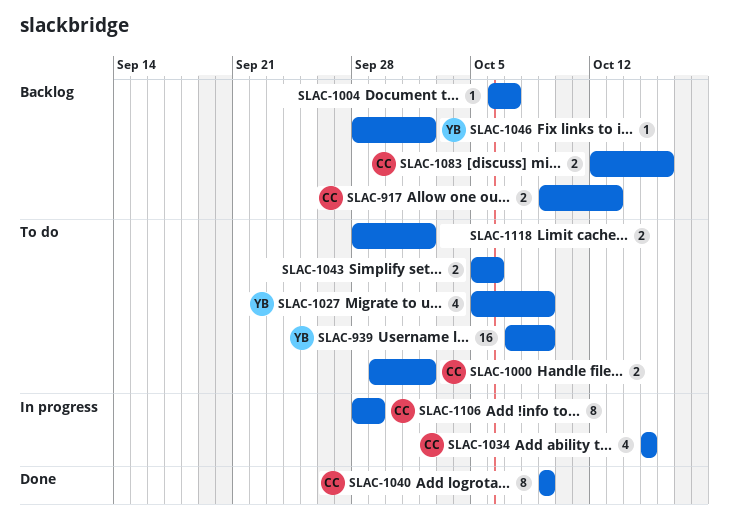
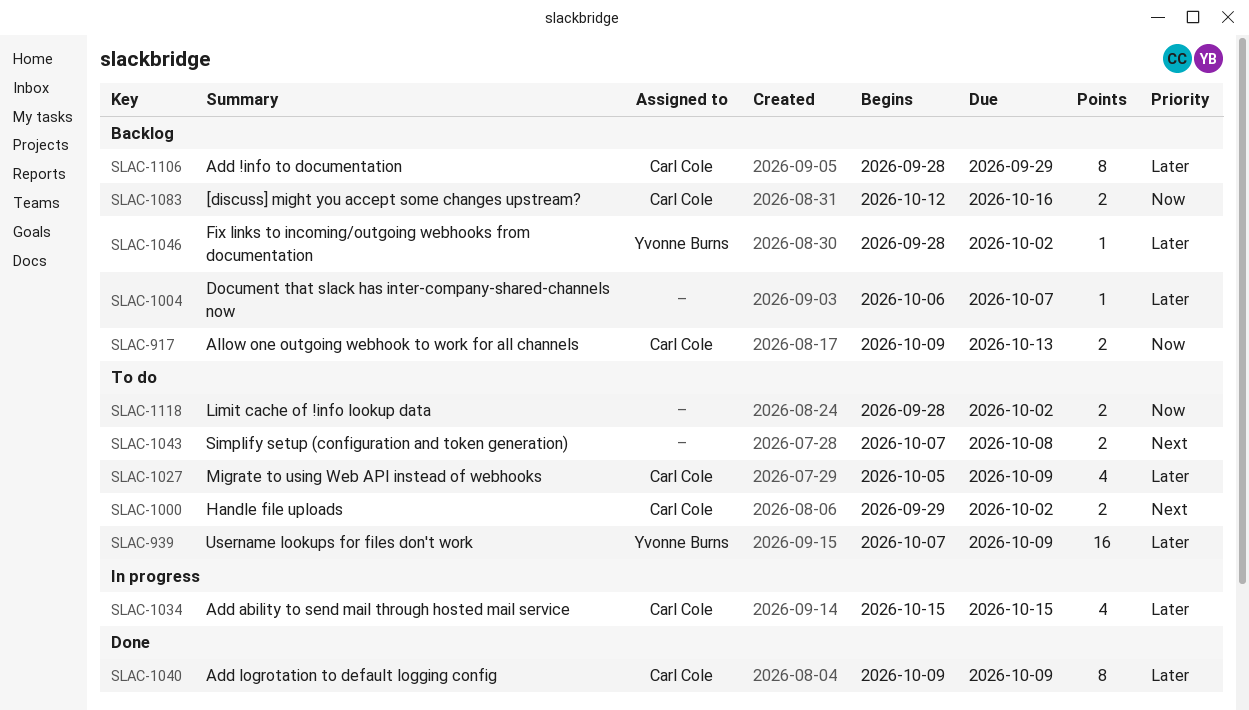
SLAC-1027, owner: Yvonne Burns -> Carl Cole
SLAC-1043, start: Oct 5 -> Oct 7
SLAC-1043, due: Oct 6 -> Oct 8
SLAC-1106, status: In progress -> Backlog

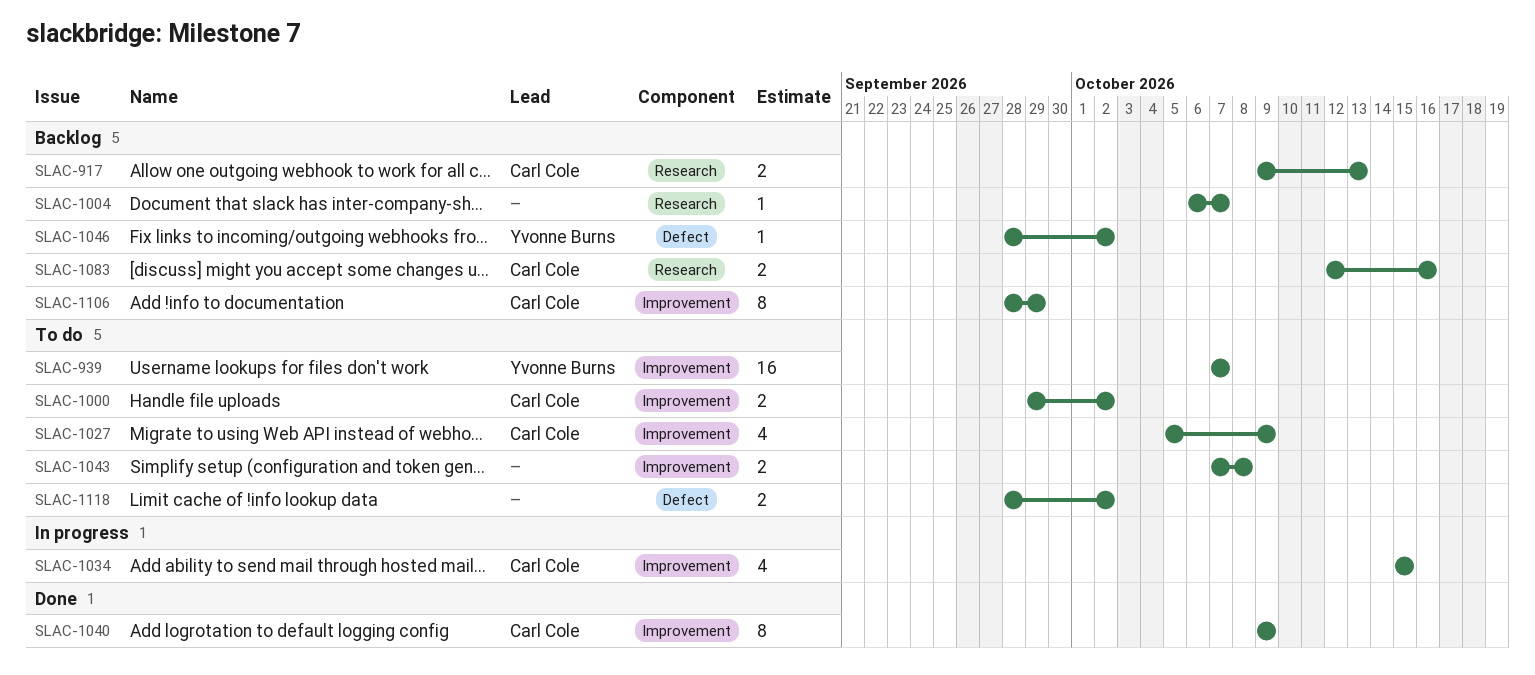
SLAC-939, due: Oct 9 -> Oct 7

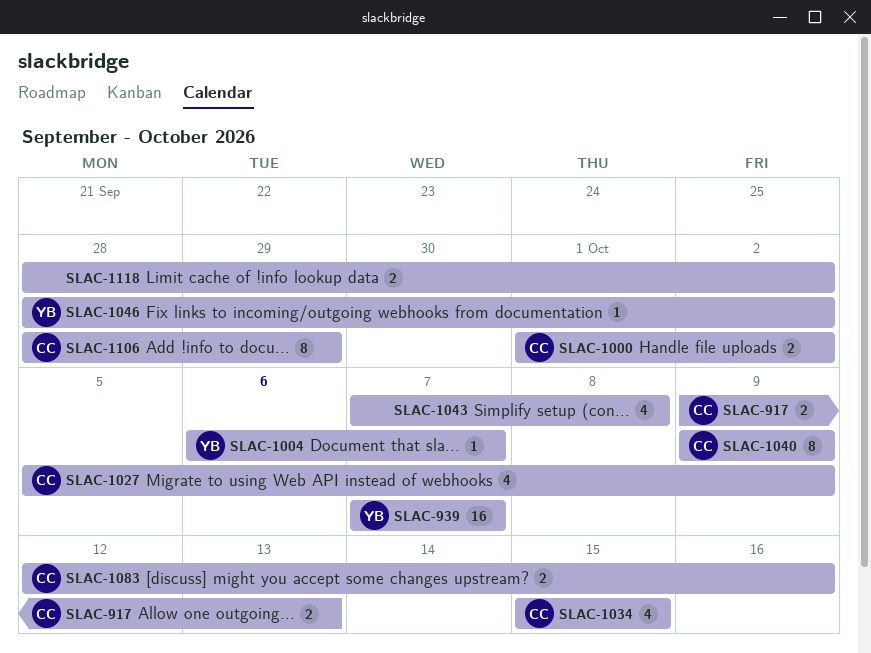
SLAC-1000, start: Sep 29 -> Oct 1
SLAC-1004, owner: none -> Yvonne Burns
SLAC-1043, estimate: 2 -> 4

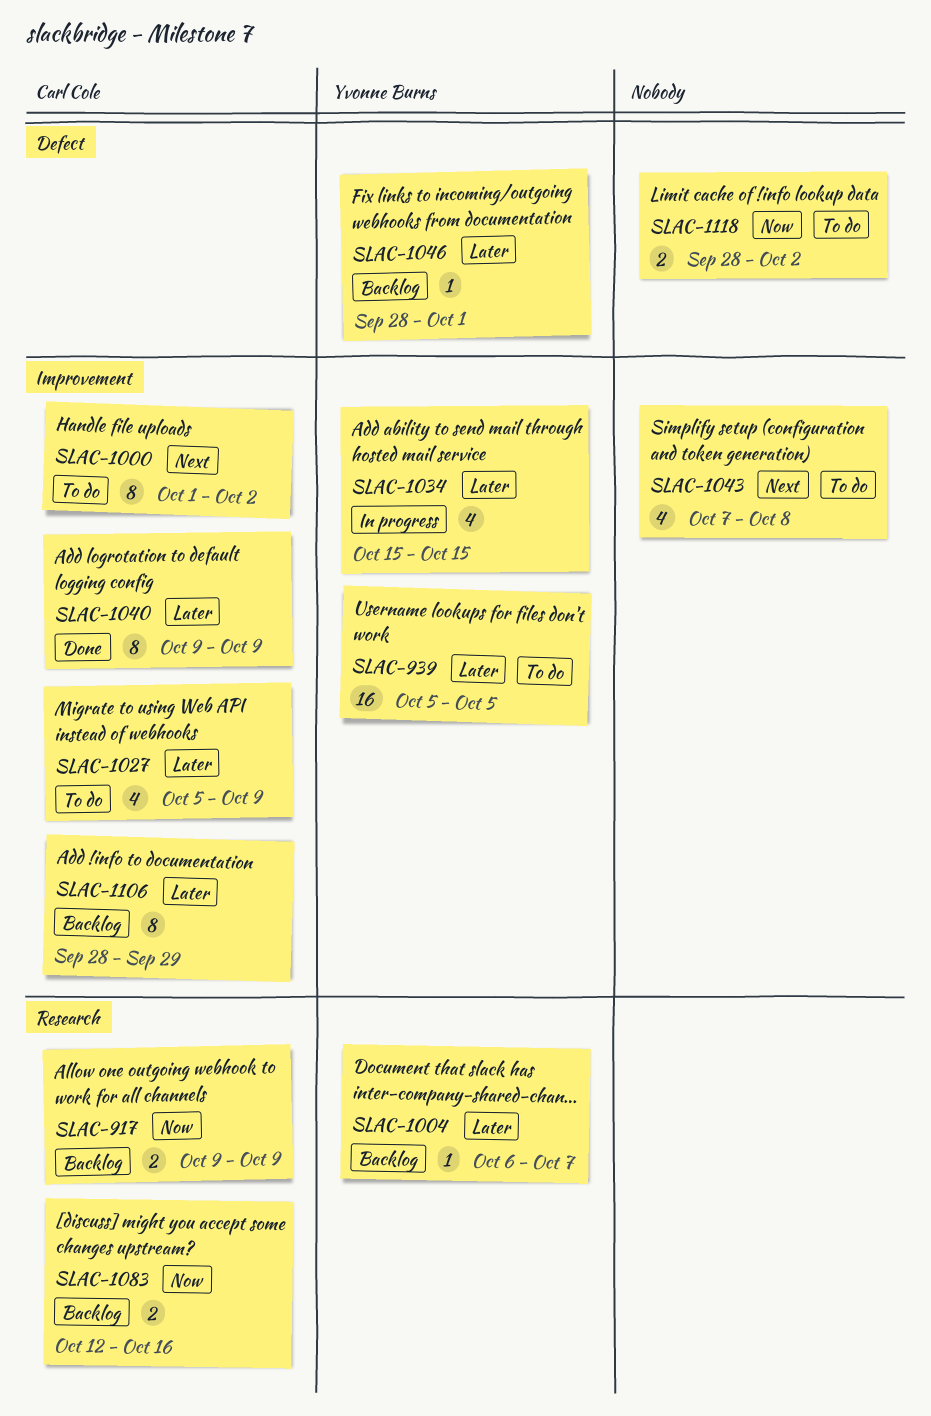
SLAC-917, due: Oct 13 -> Oct 9
SLAC-939, start: Oct 7 -> Oct 5
SLAC-939, due: Oct 7 -> Oct 5
SLAC-1000, estimate: 2 -> 8
SLAC-1034, owner: Carl Cole -> Yvonne Burns
SLAC-1046, due: Oct 2 -> Oct 1

